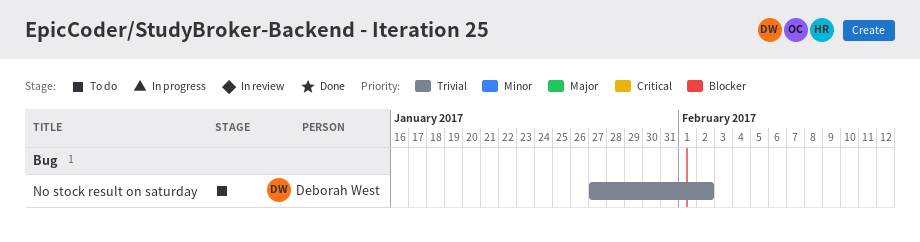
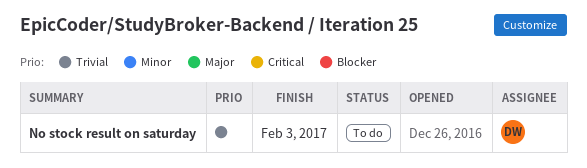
No stock result on saturday, due: Feb 2 -> Feb 3

